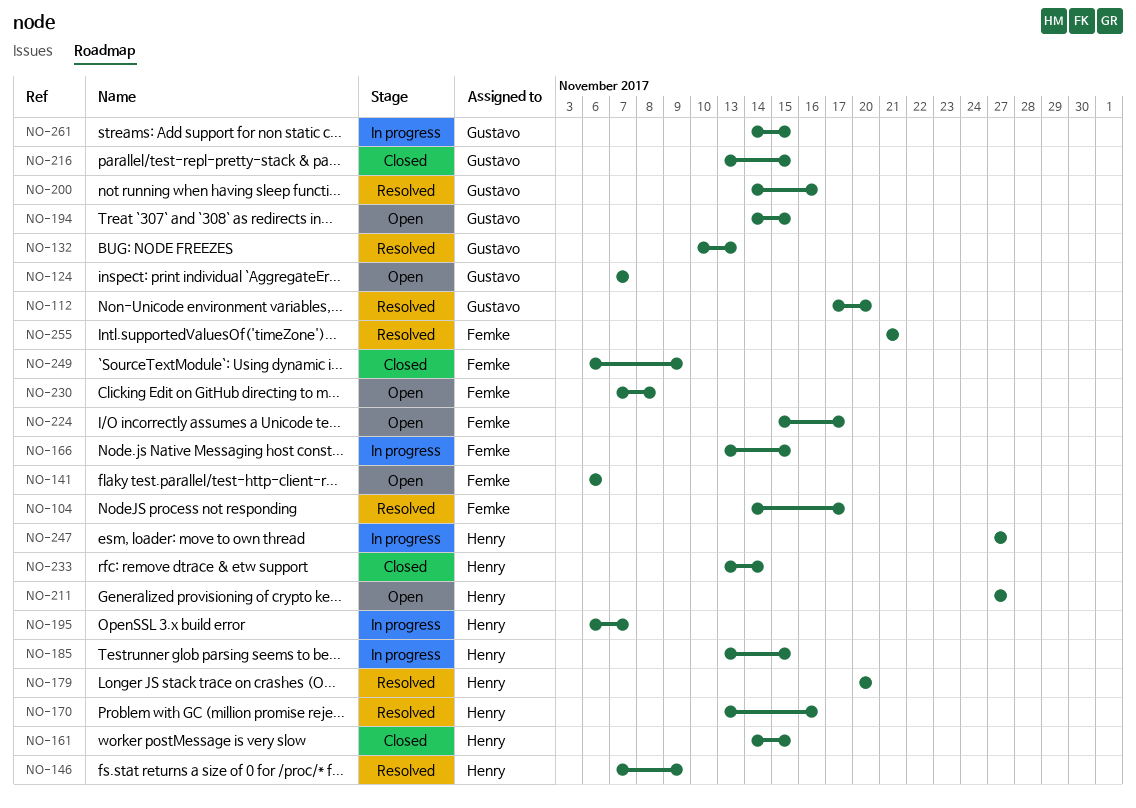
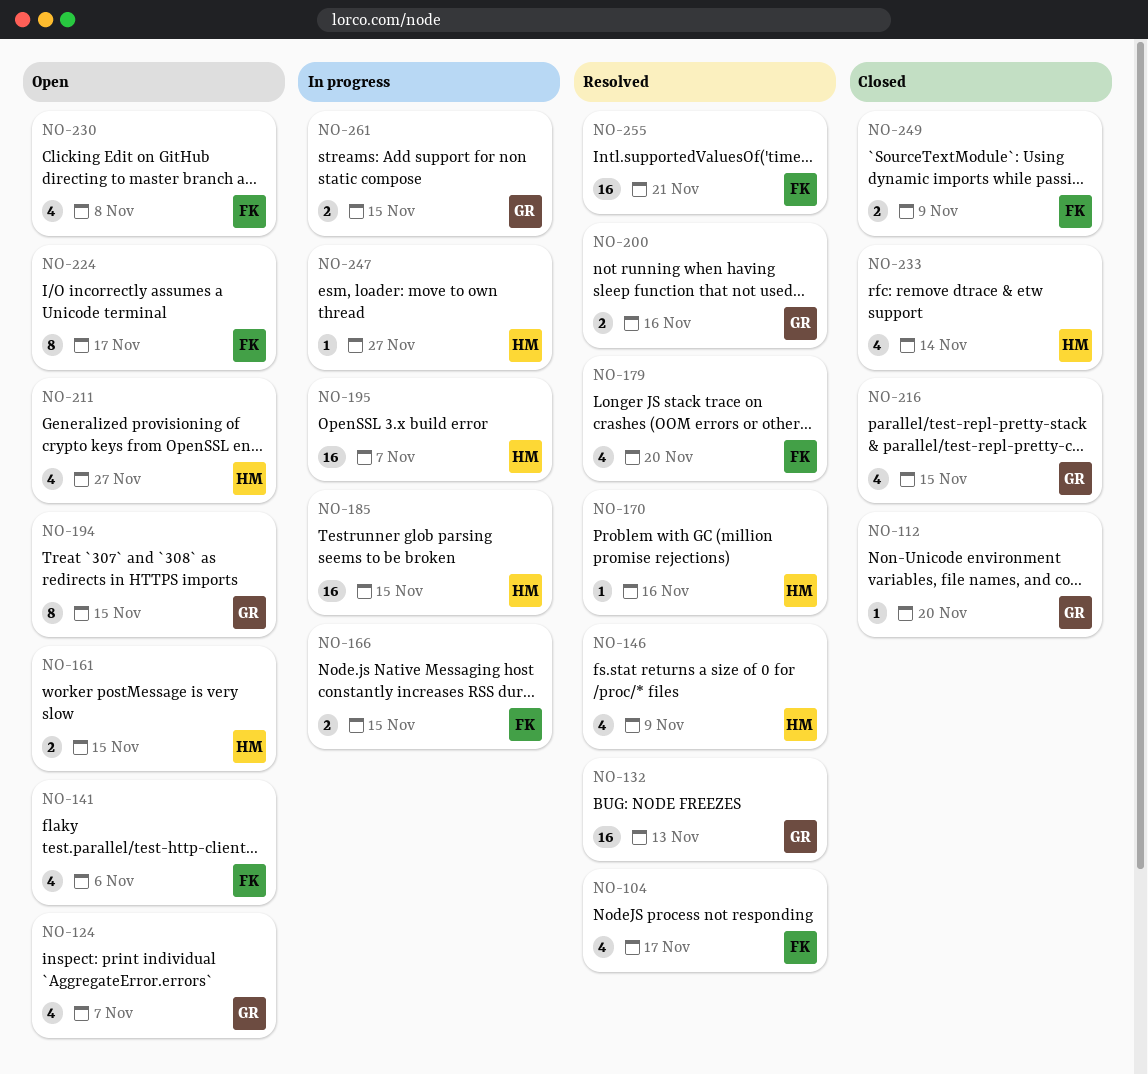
NO-112, status: Resolved -> Closed
NO-161, status: Closed -> Open
NO-179, owner: Henry -> Femke

